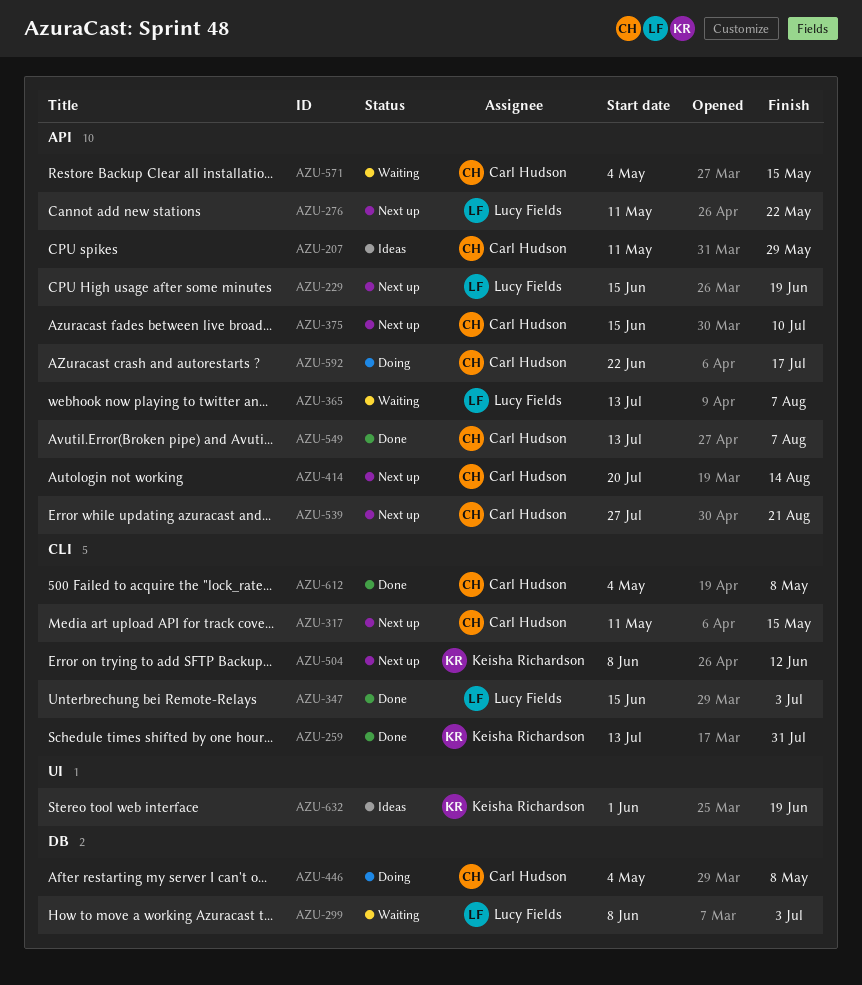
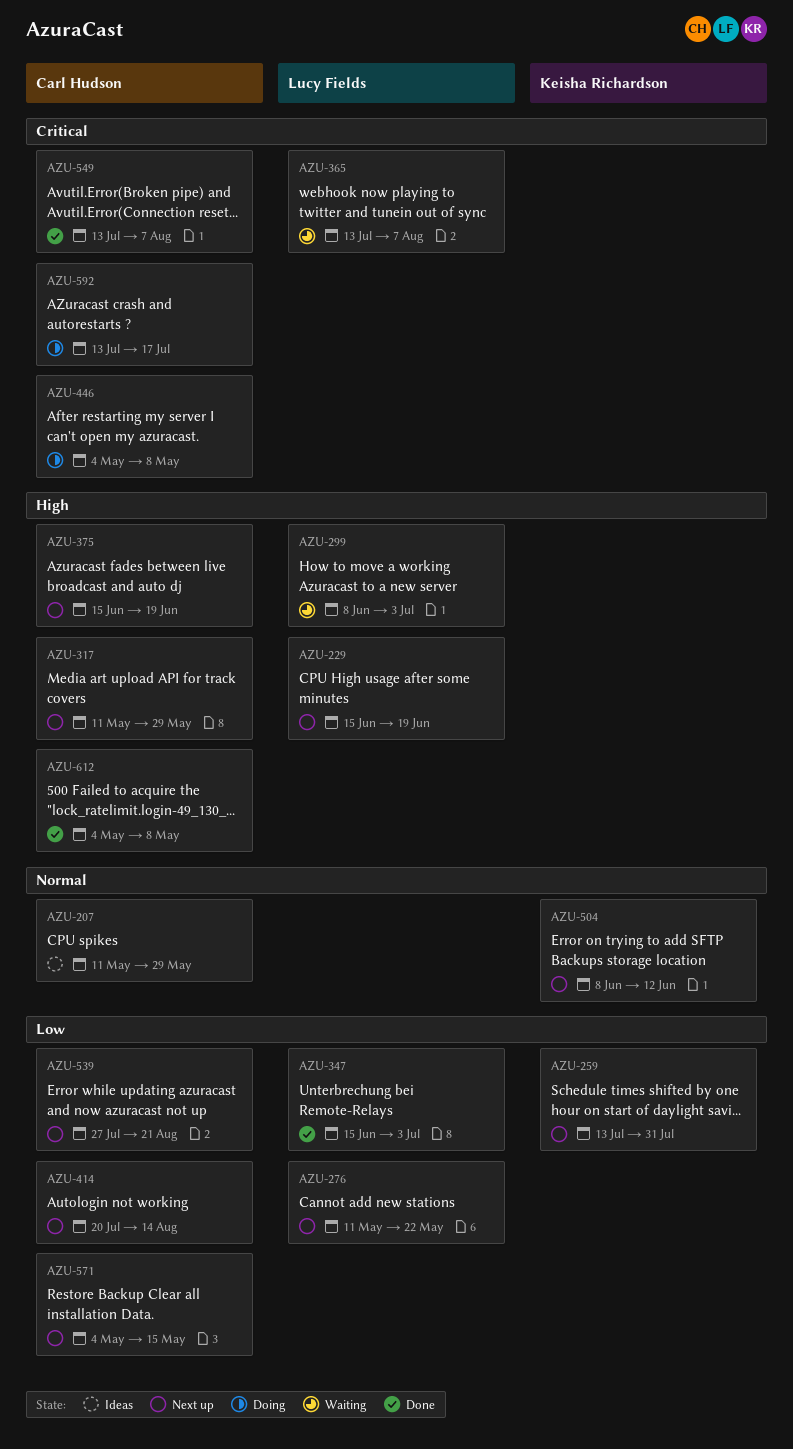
AZU-259, status: Done -> Next up
AZU-317, due: May 15 -> May 29
AZU-375, due: Jul 10 -> Jun 19
AZU-571, status: Waiting -> Next up
AZU-592, start: Jun 22 -> Jul 13
AZU-632: present -> none

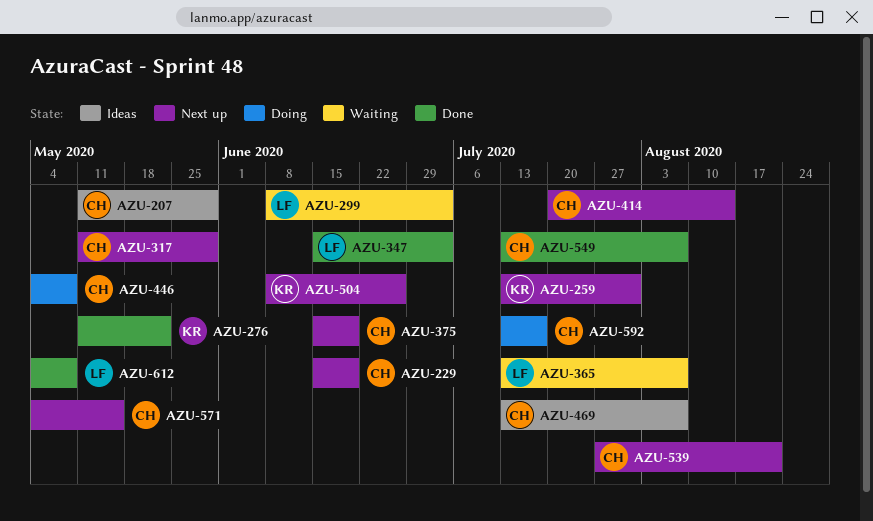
AZU-229, owner: Lucy Fields -> Carl Hudson
AZU-276, status: Next up -> Done
AZU-276, owner: Lucy Fields -> Keisha Richardson
AZU-469: none -> present
AZU-504, due: Jun 12 -> Jun 26
AZU-612, owner: Carl Hudson -> Lucy Fields

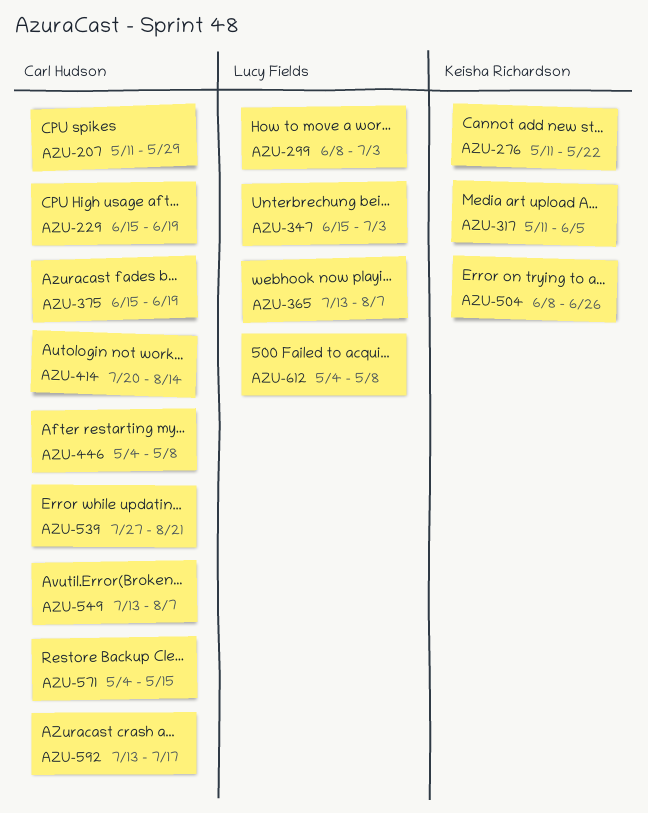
AZU-259: present -> none
AZU-317, owner: Carl Hudson -> Keisha Richardson
AZU-317, due: May 29 -> Jun 5
AZU-469: present -> none

